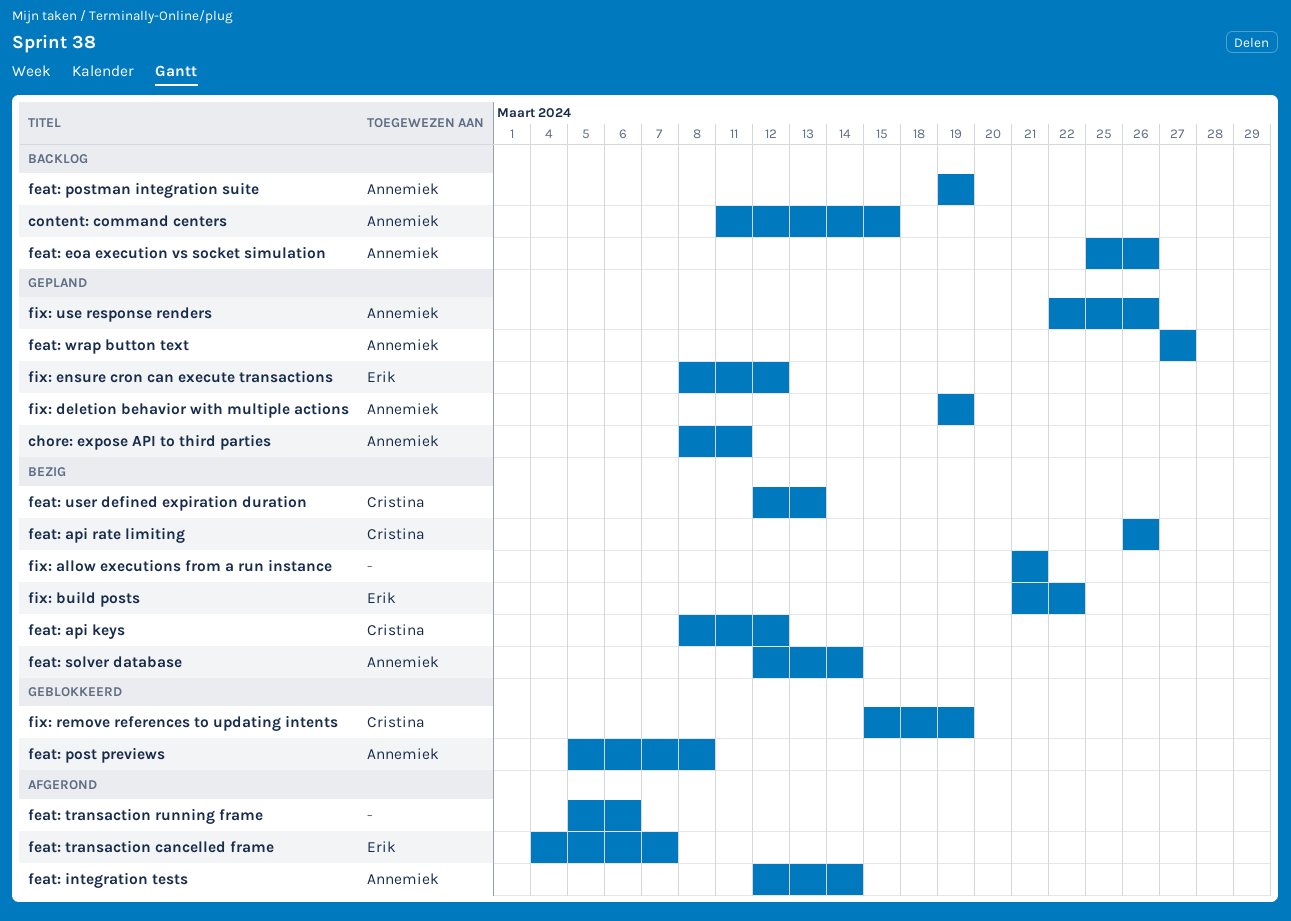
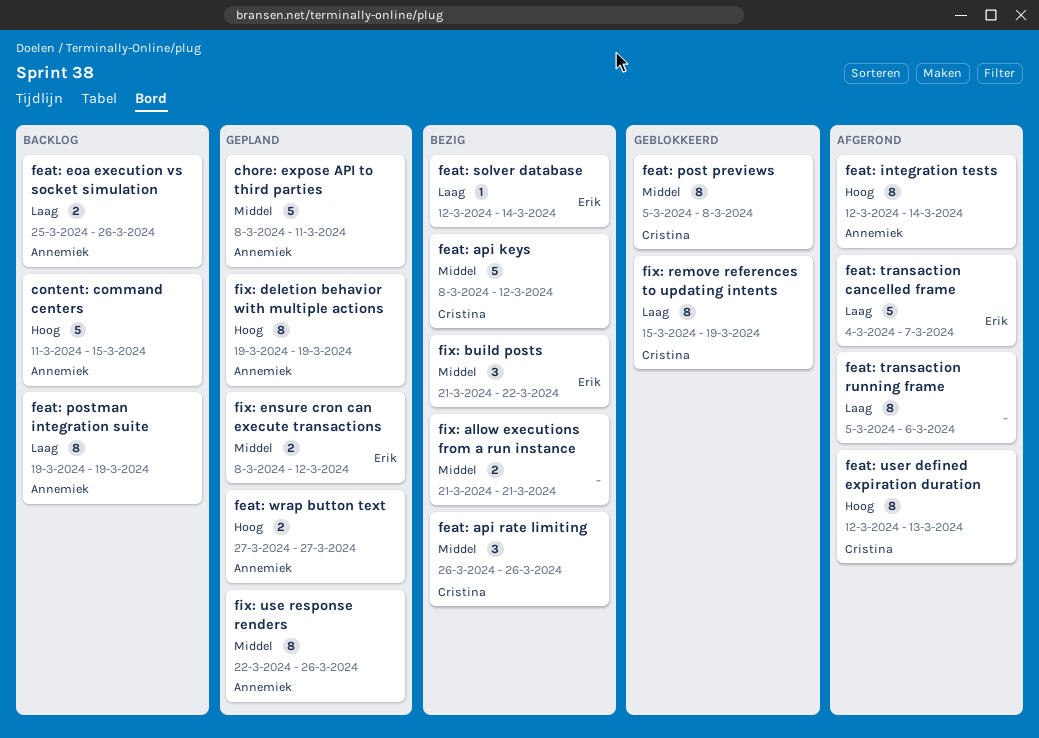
feat: post previews, owner: Annemiek -> Cristina
feat: solver database, owner: Annemiek -> Erik
feat: user defined expiration duration, status: Bezig -> Afgerond

